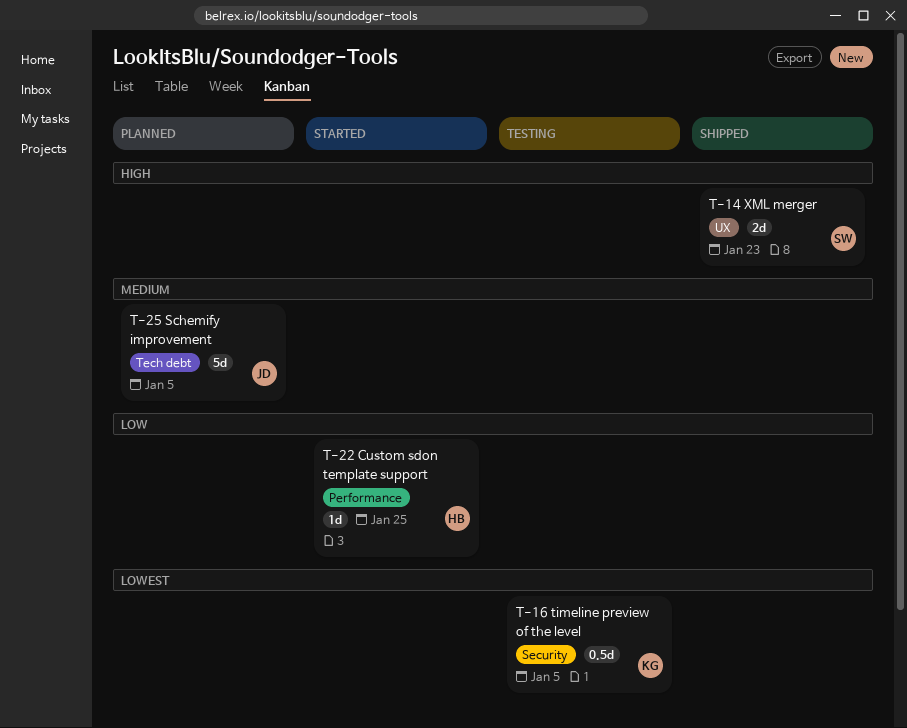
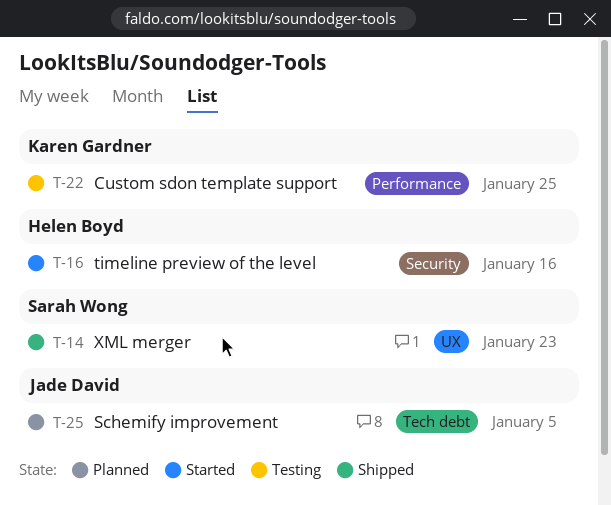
T-16, status: Testing -> Started
T-16, owner: Karen Gardner -> Helen Boyd
T-16, due: Jan 5 -> Jan 16
T-22, status: Started -> Testing
T-22, owner: Helen Boyd -> Karen Gardner

